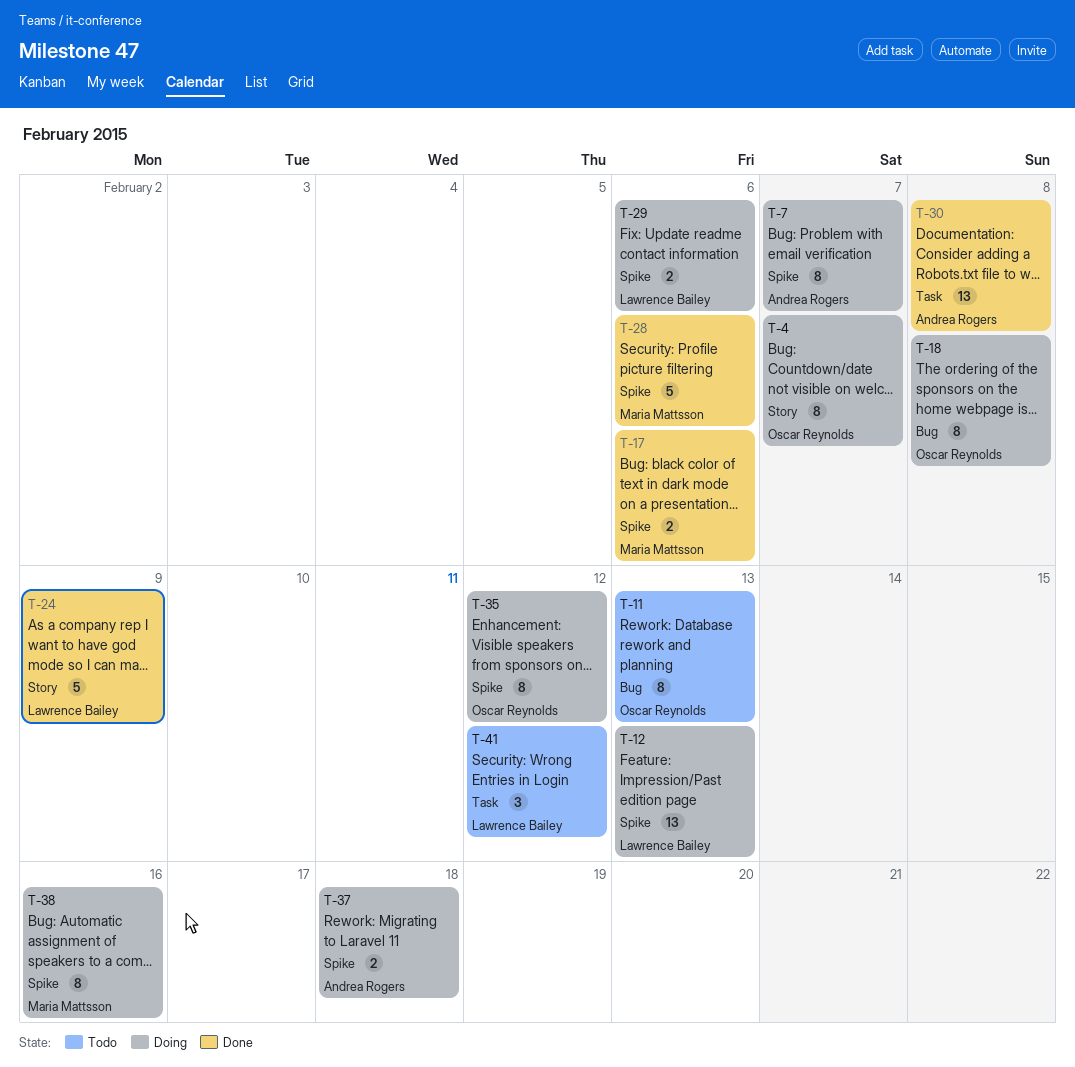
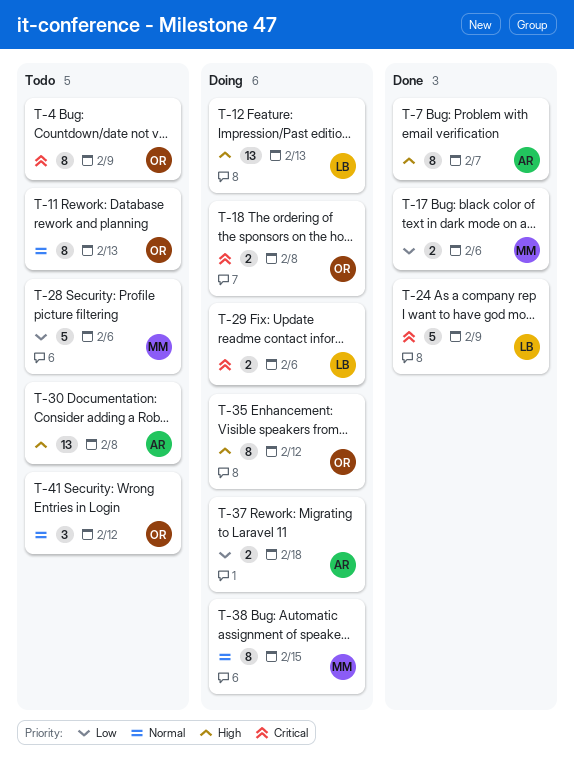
T-4, status: Doing -> Todo
T-4, due: Feb 7 -> Feb 9
T-7, status: Doing -> Done
T-18, estimate: 8 -> 2
T-28, status: Done -> Todo
T-30, status: Done -> Todo
T-38, due: Feb 16 -> Feb 15
T-41, owner: Lawrence Bailey -> Oscar Reynolds

